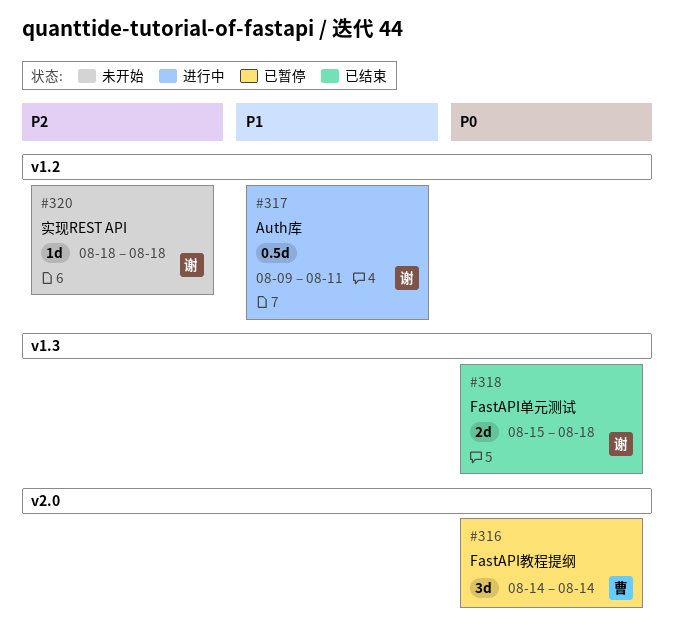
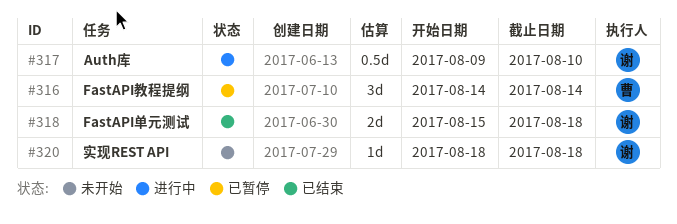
#317, due: Aug 11 -> Aug 10

